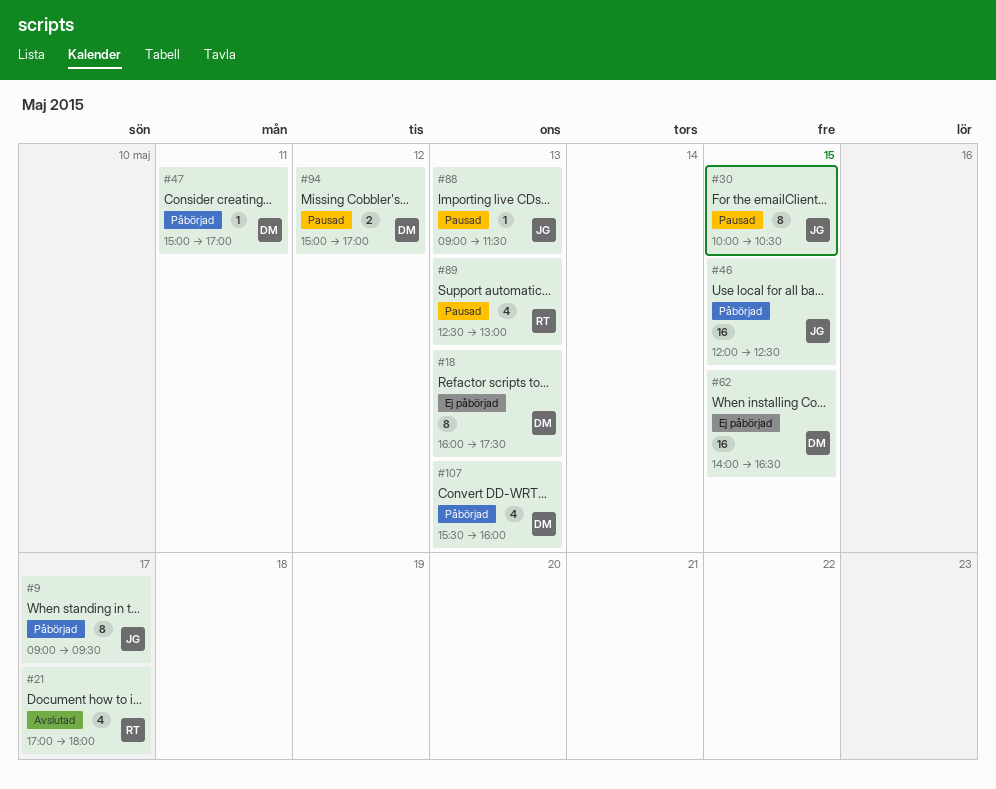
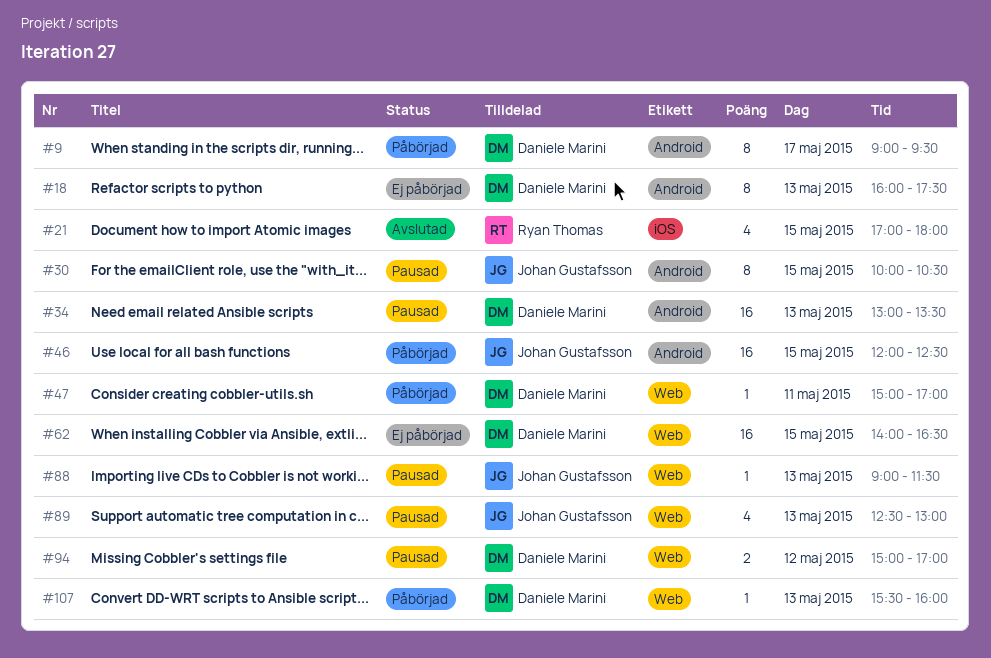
#9, owner: Johan Gustafsson -> Daniele Marini
#21, day: May 17 -> May 15
#34: none -> present
#89, owner: Ryan Thomas -> Johan Gustafsson
#107, estimate: 4 -> 1

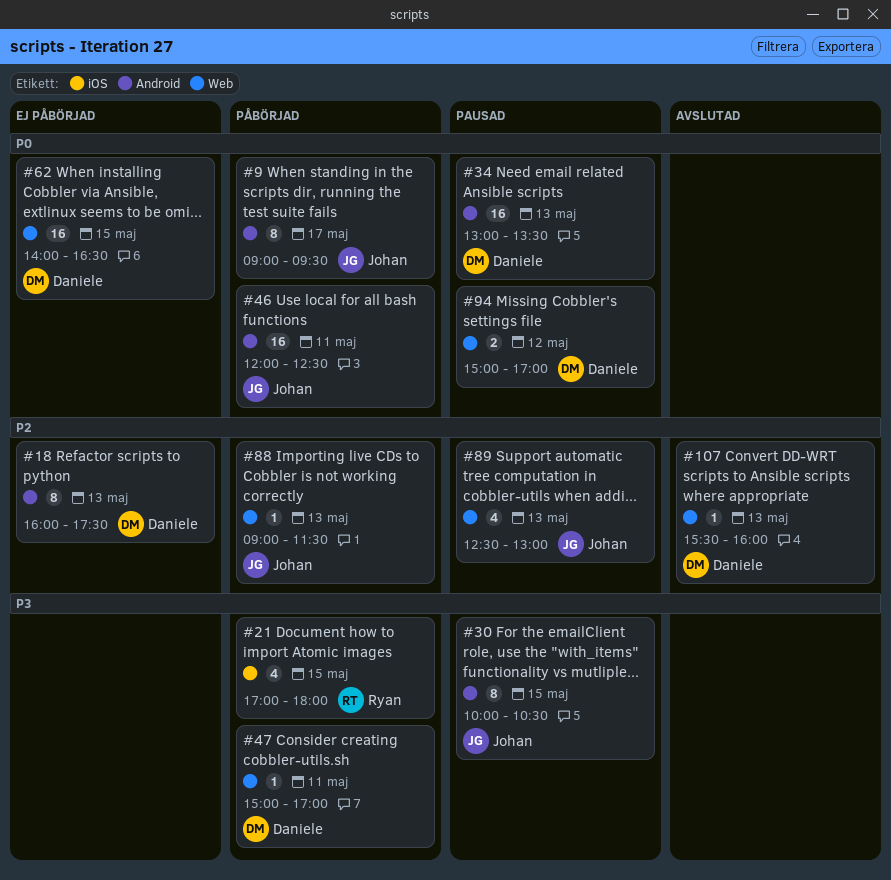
#9, owner: Daniele Marini -> Johan Gustafsson
#21, status: Avslutad -> Påbörjad
#46, day: May 15 -> May 11
#88, status: Pausad -> Påbörjad
#107, status: Påbörjad -> Avslutad

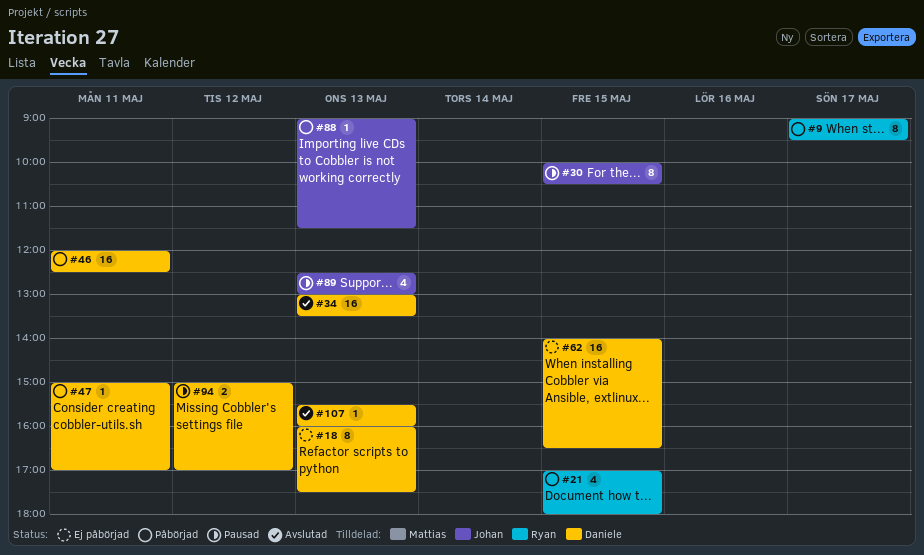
#9, owner: Johan -> Ryan
#34, status: Pausad -> Avslutad
#46, owner: Johan -> Daniele

